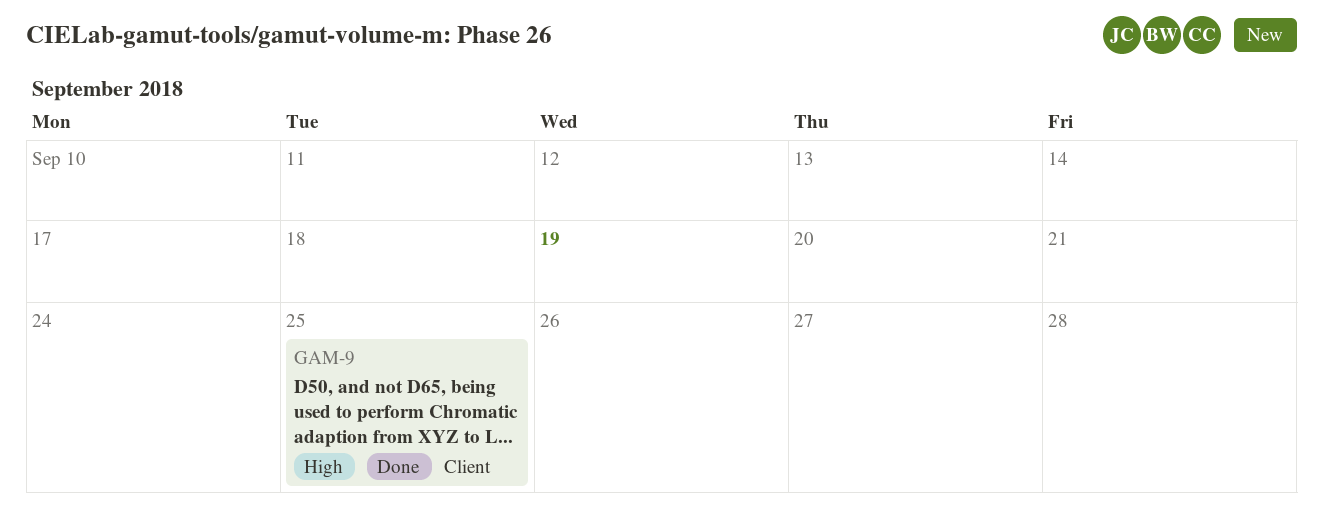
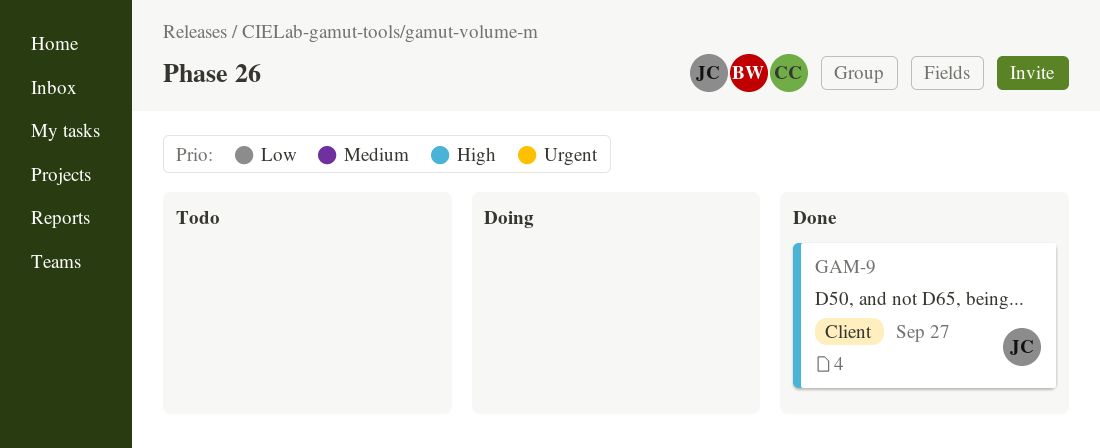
GAM-9, due: Sep 25 -> Sep 27

